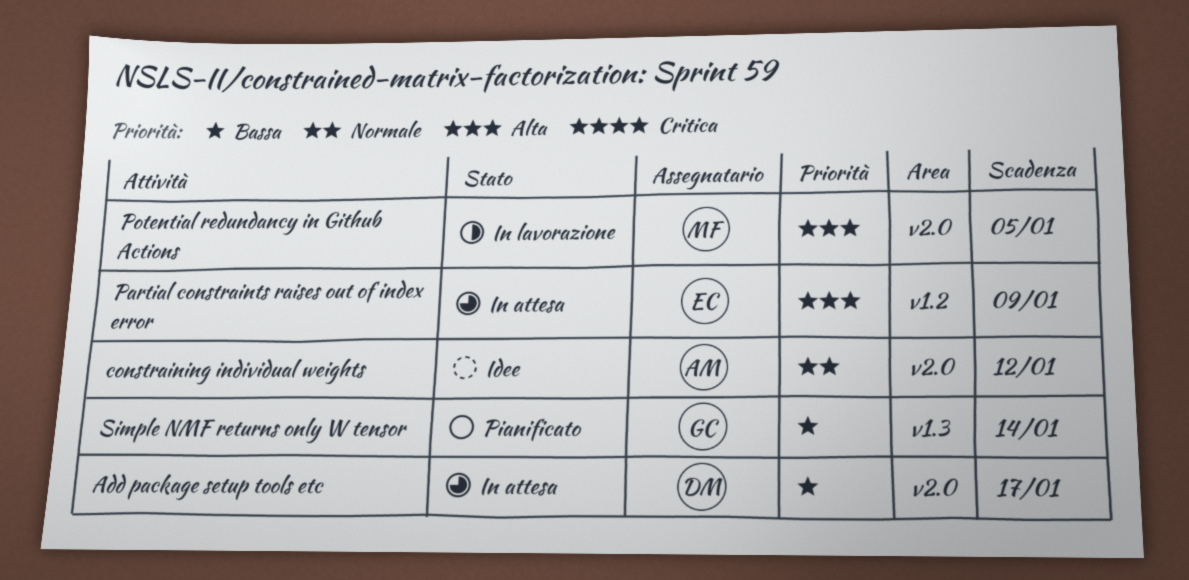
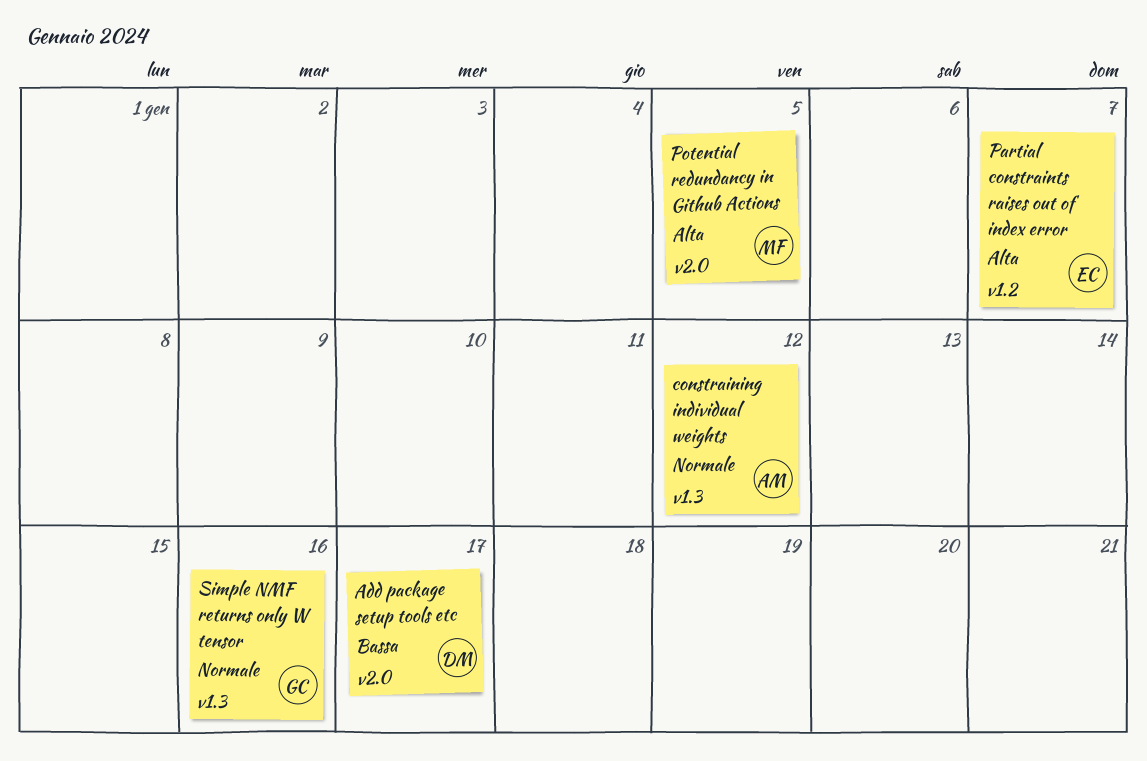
constraining individual weights, label: v2.0 -> v1.3
Partial constraints raises out of index error, due: Jan 9 -> Jan 7
Simple NMF returns only W tensor, priority: Bassa -> Normale
Simple NMF returns only W tensor, due: Jan 14 -> Jan 16

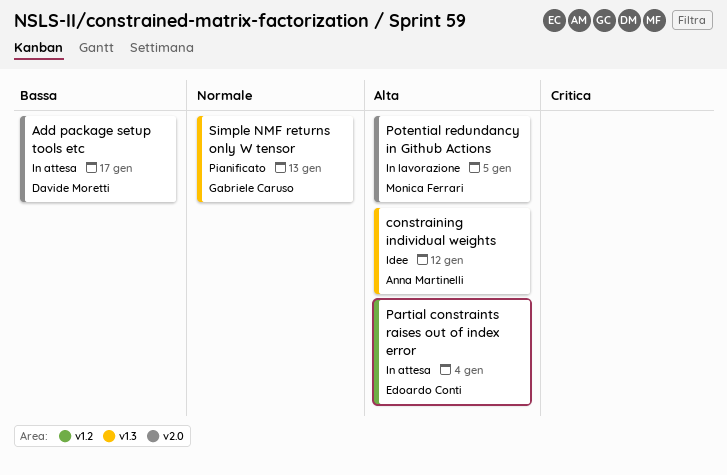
constraining individual weights, priority: Normale -> Alta
Partial constraints raises out of index error, due: Jan 7 -> Jan 4
Simple NMF returns only W tensor, due: Jan 16 -> Jan 13

